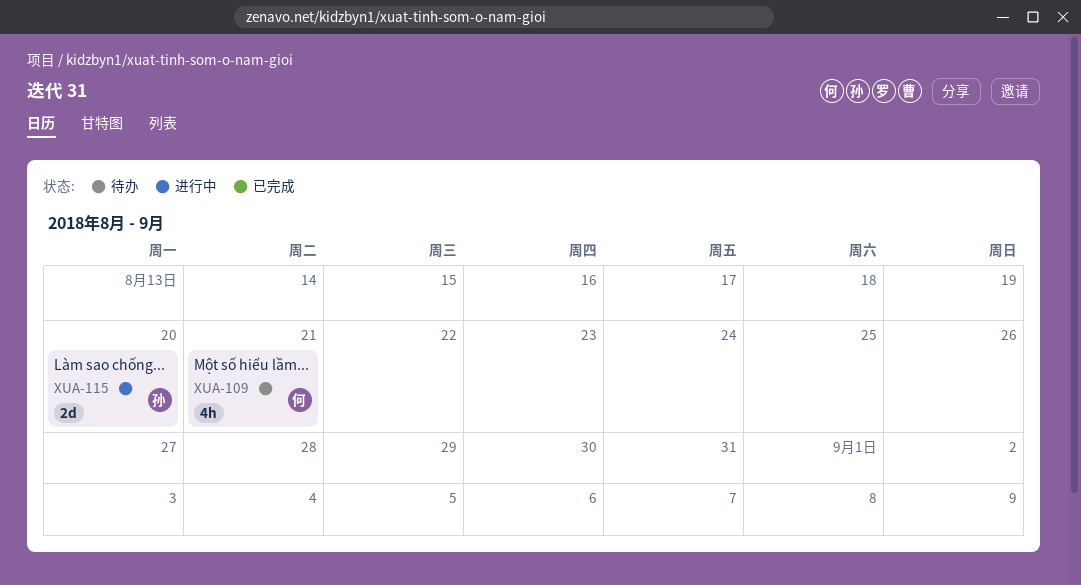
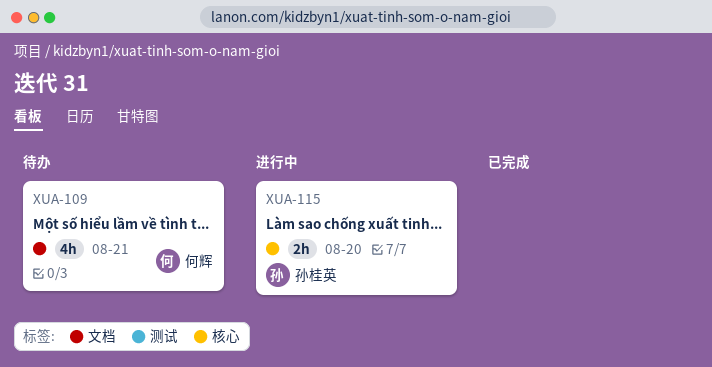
XUA-115, estimate: 2d -> 2h

